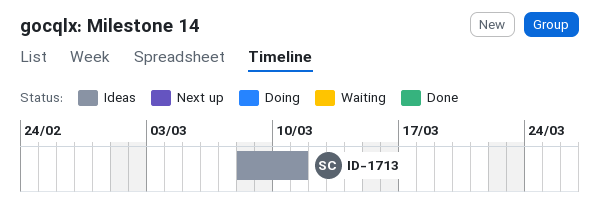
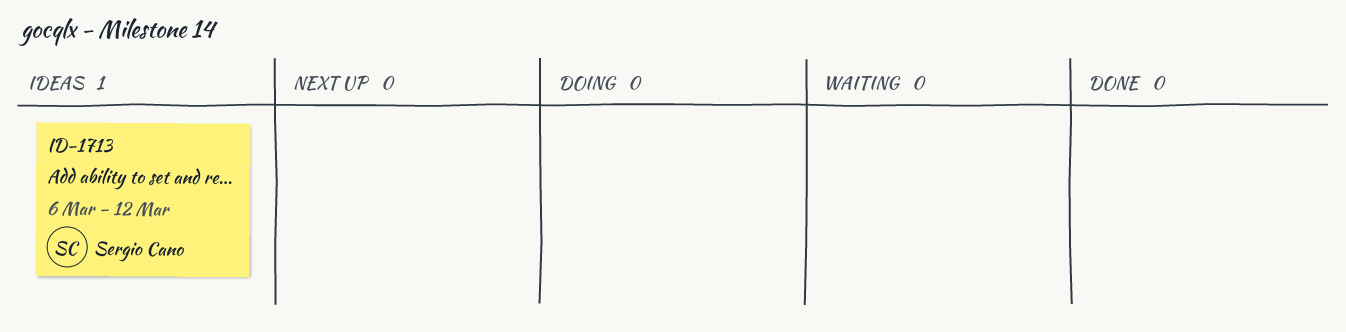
ID-1713, start: Mar 8 -> Mar 6
ID-1713, due: Mar 11 -> Mar 12

